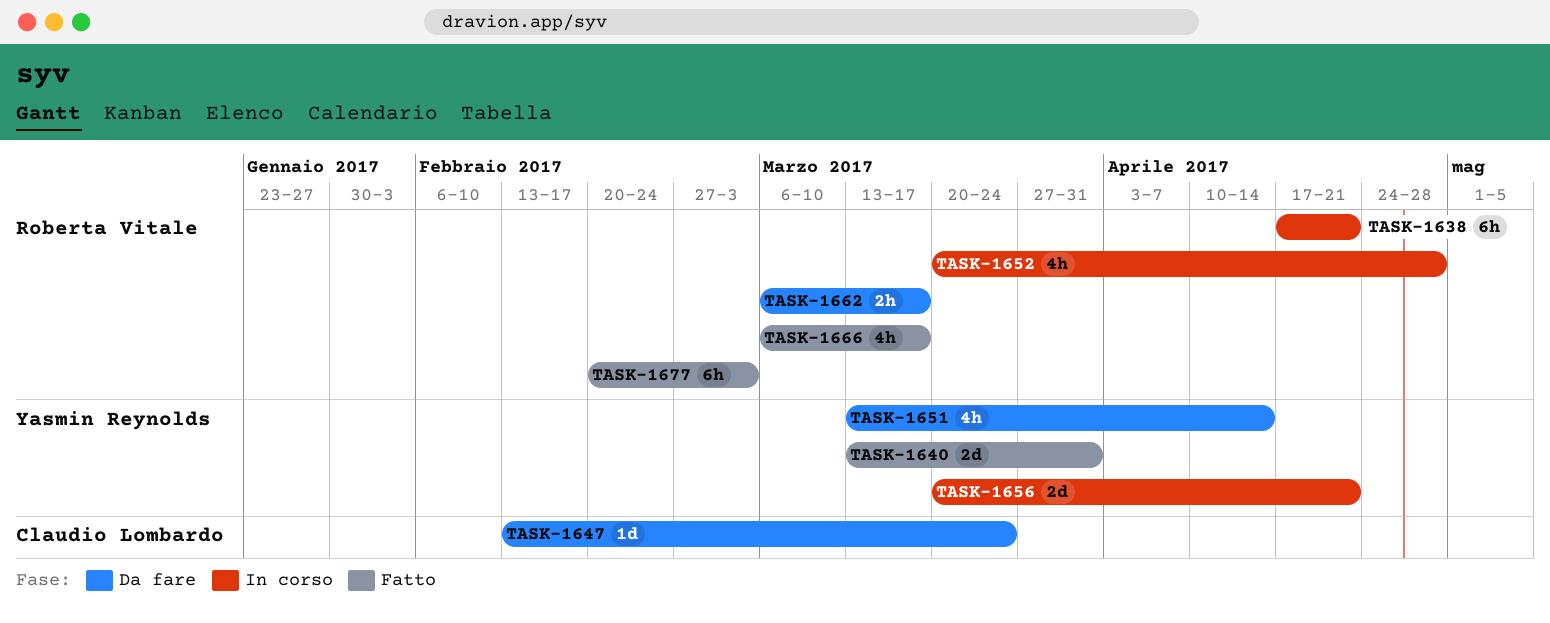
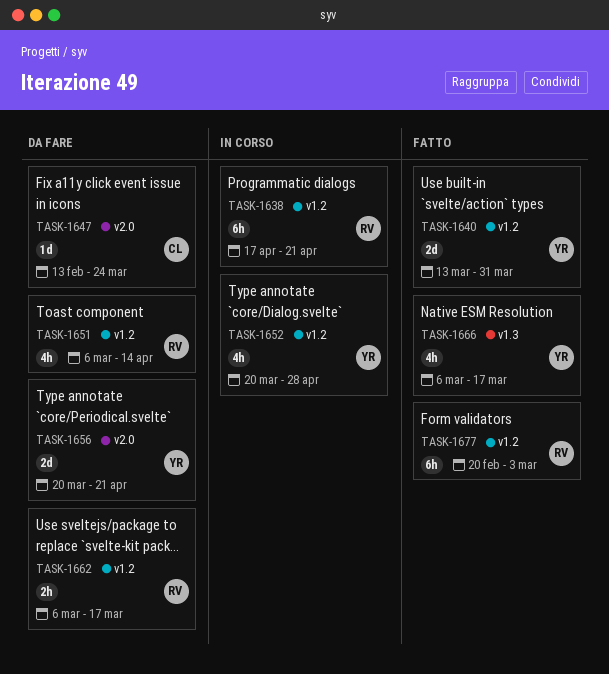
TASK-1651, owner: Yasmin Reynolds -> Roberta Vitale
TASK-1651, start: Mar 13 -> Mar 6
TASK-1652, owner: Roberta Vitale -> Yasmin Reynolds
TASK-1656, status: In corso -> Da fare
TASK-1666, owner: Roberta Vitale -> Yasmin Reynolds

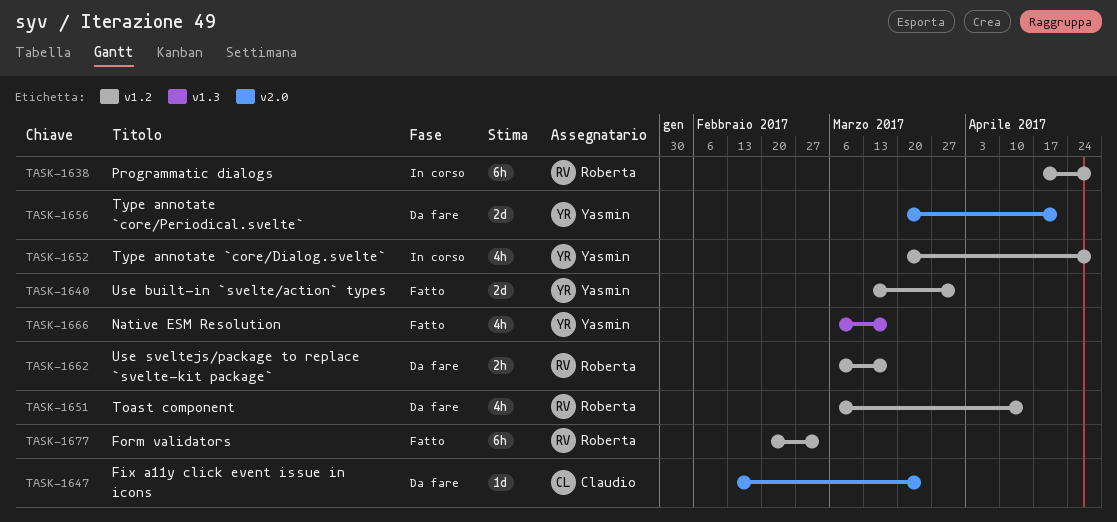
TASK-1638, due: Apr 21 -> Apr 28

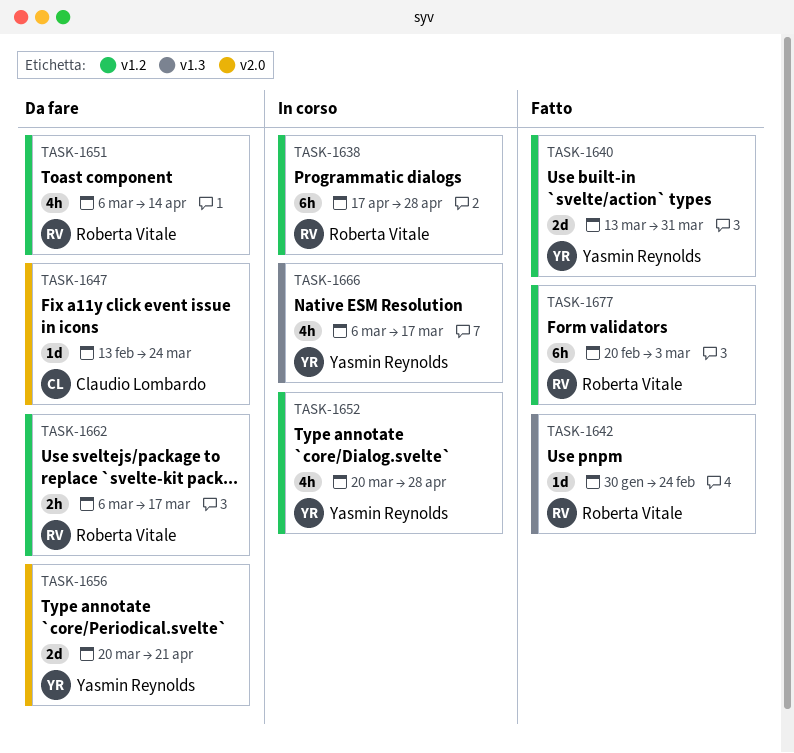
TASK-1642: none -> present
TASK-1666, status: Fatto -> In corso

